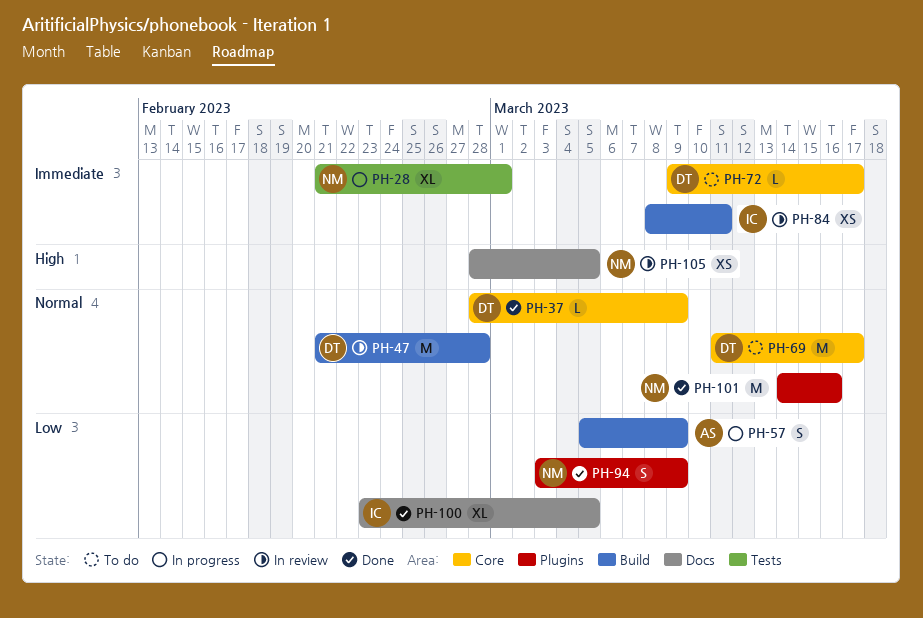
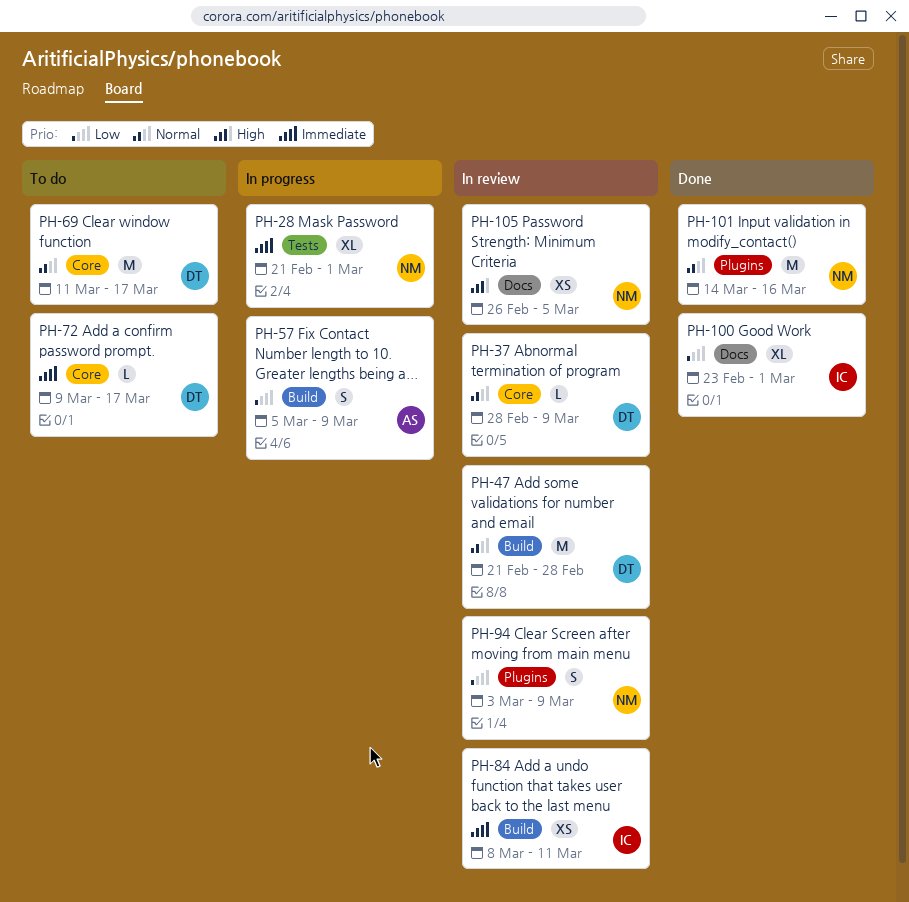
PH-37, status: Done -> In review
PH-94, status: Done -> In review
PH-100, due: Mar 5 -> Mar 1
PH-105, start: Feb 28 -> Feb 26

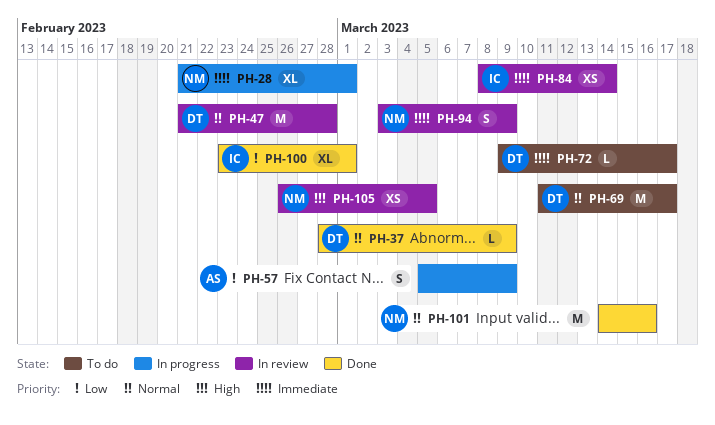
PH-37, status: In review -> Done
PH-84, due: Mar 11 -> Mar 14
PH-94, priority: Low -> Immediate

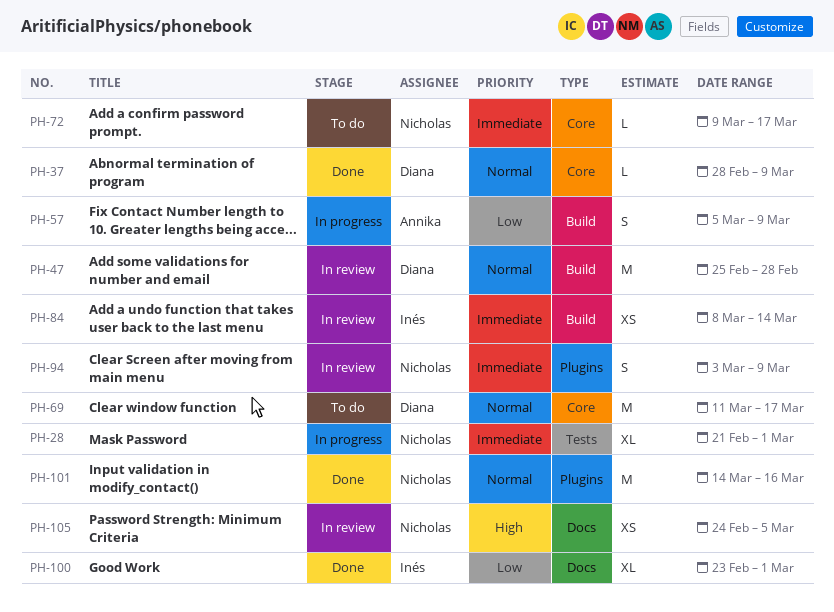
PH-47, start: Feb 21 -> Feb 25
PH-72, owner: Diana -> Nicholas
PH-105, start: Feb 26 -> Feb 24

